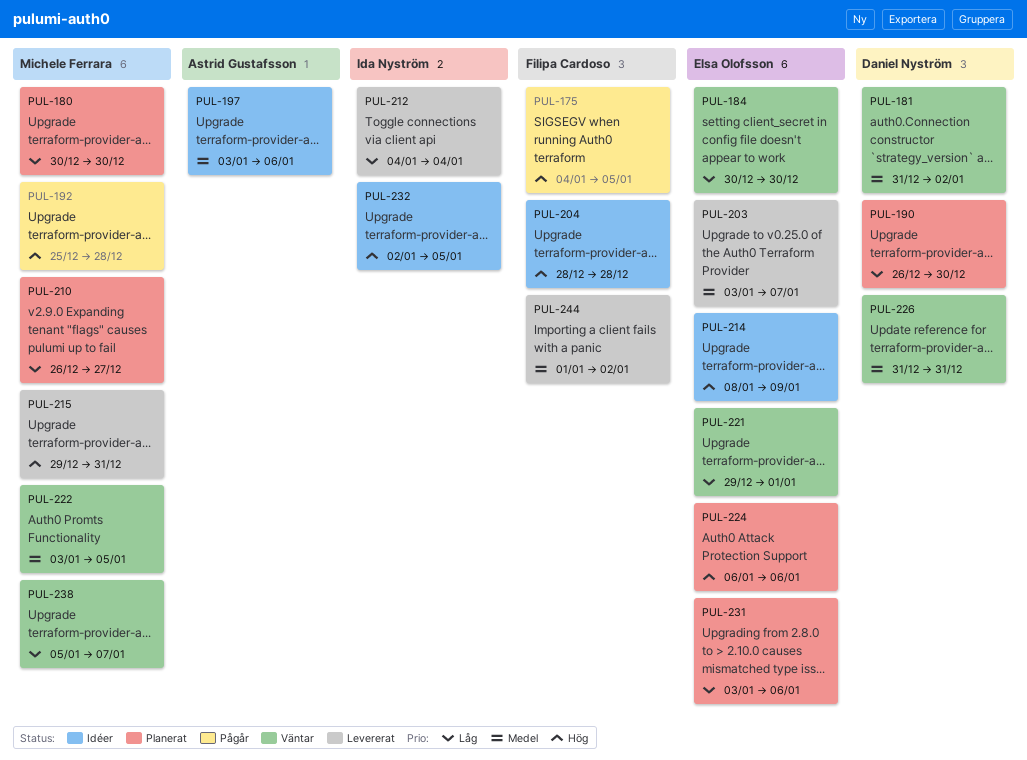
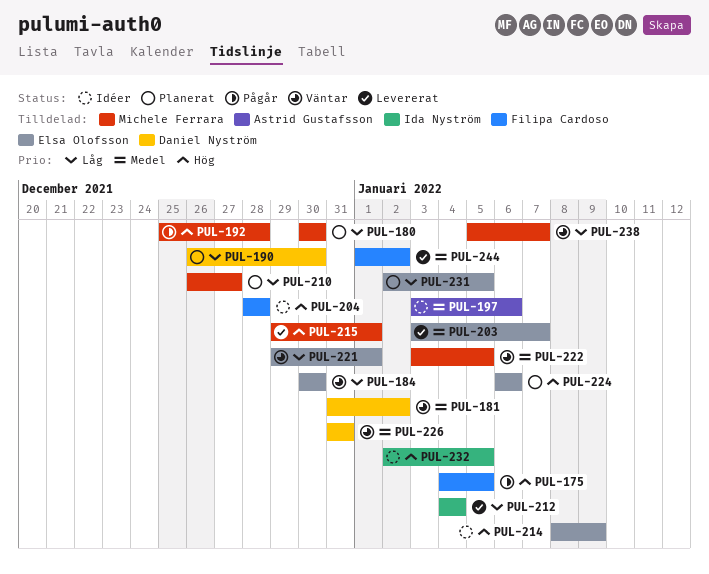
PUL-215, due: Dec 31 -> Jan 1
PUL-231, start: Jan 3 -> Jan 2
PUL-231, due: Jan 6 -> Jan 5

